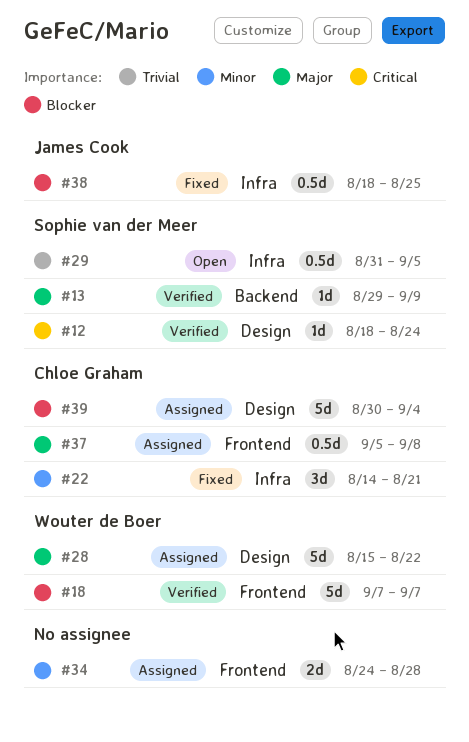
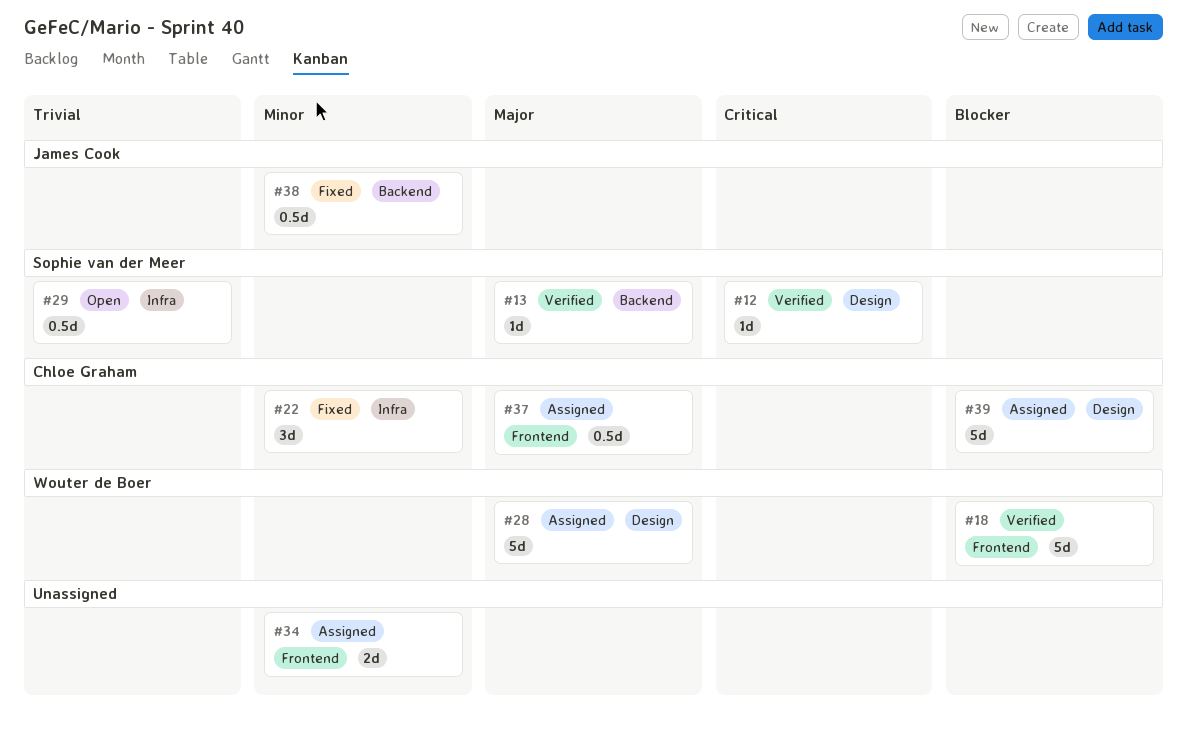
#38, priority: Blocker -> Minor
#38, label: Infra -> Backend

